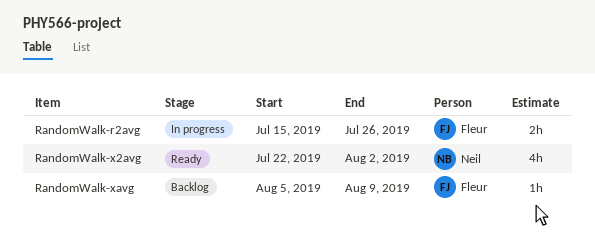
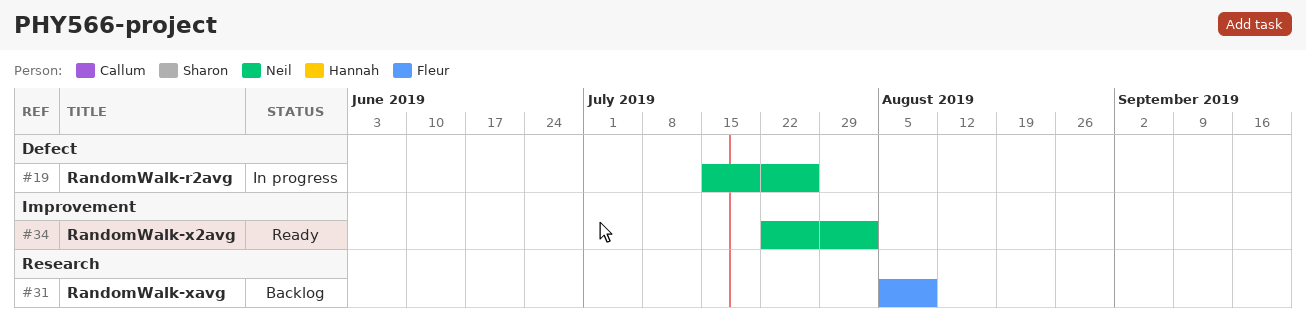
RandomWalk-r2avg, owner: Fleur -> Neil

